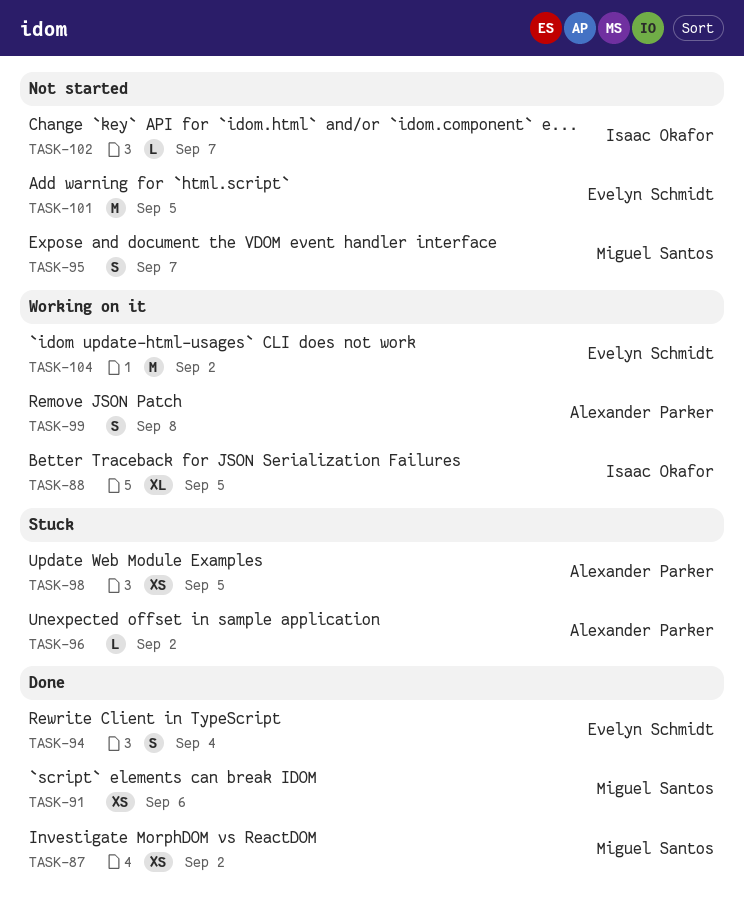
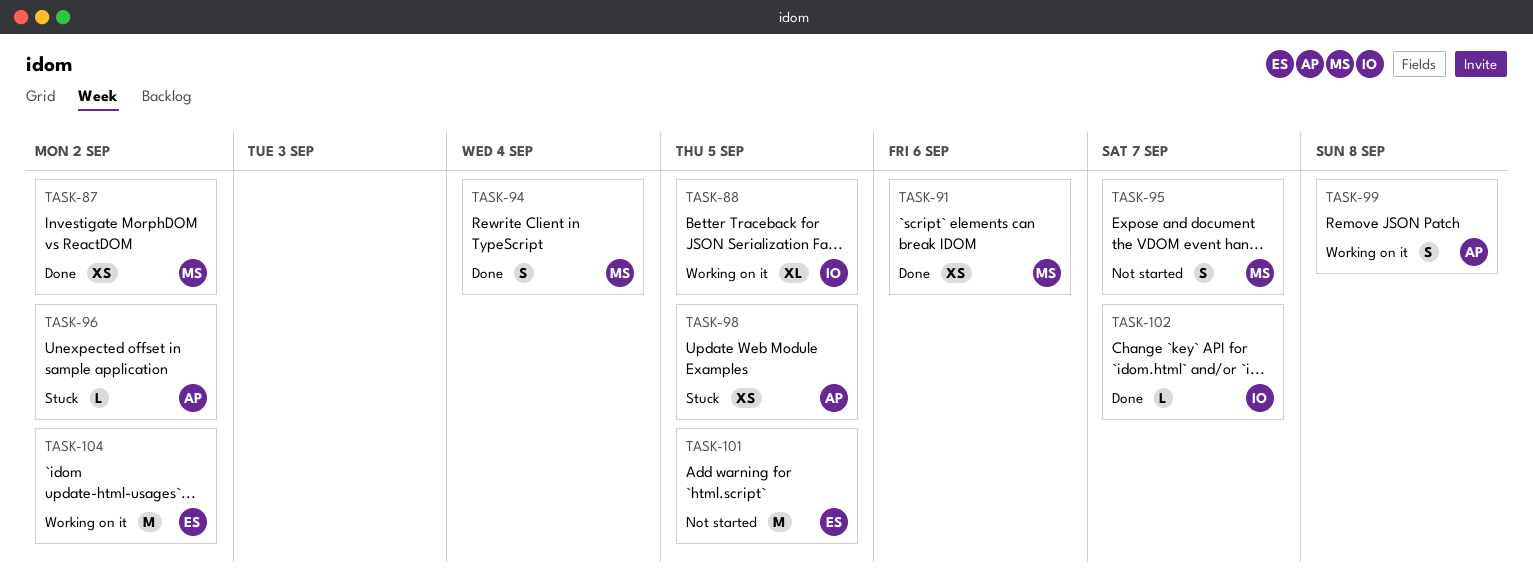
TASK-94, owner: Evelyn Schmidt -> Miguel Santos
TASK-102, status: Not started -> Done

